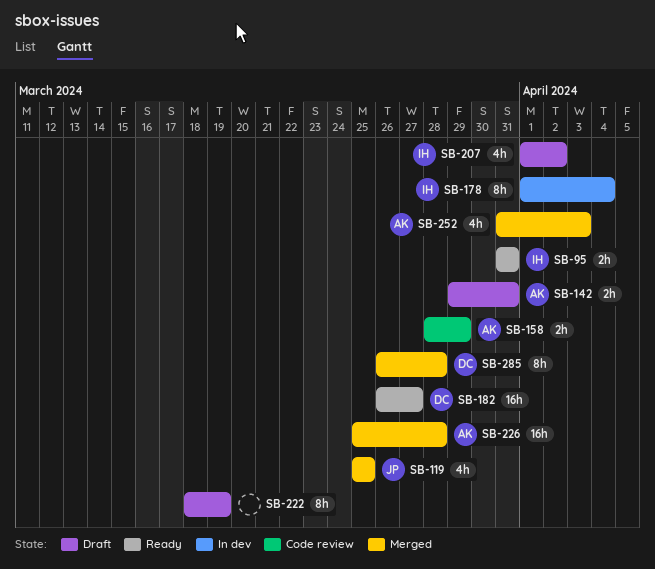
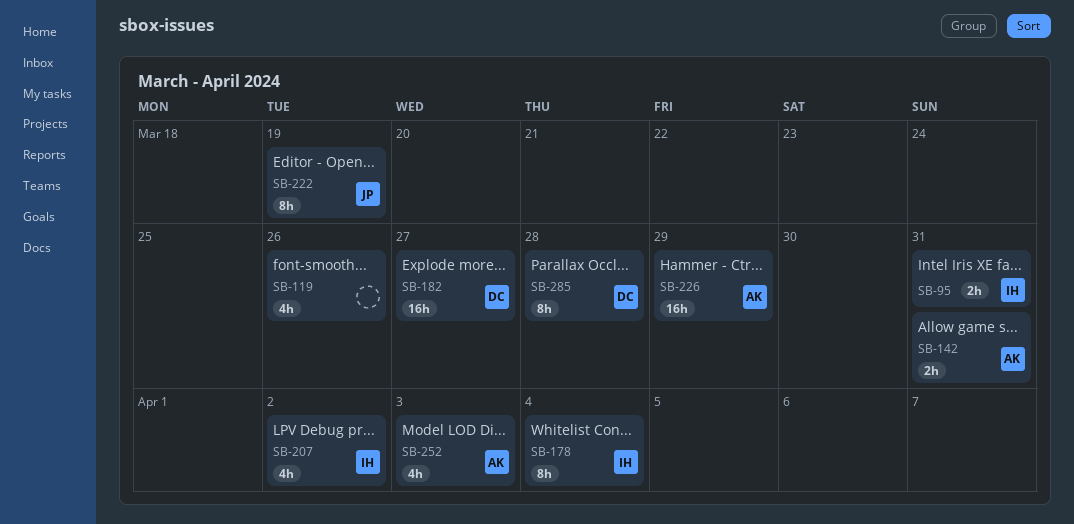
SB-119, owner: JP -> none
SB-119, due: Mar 25 -> Mar 26
SB-158: present -> none
SB-222, owner: none -> JP
SB-226, due: Mar 28 -> Mar 29

